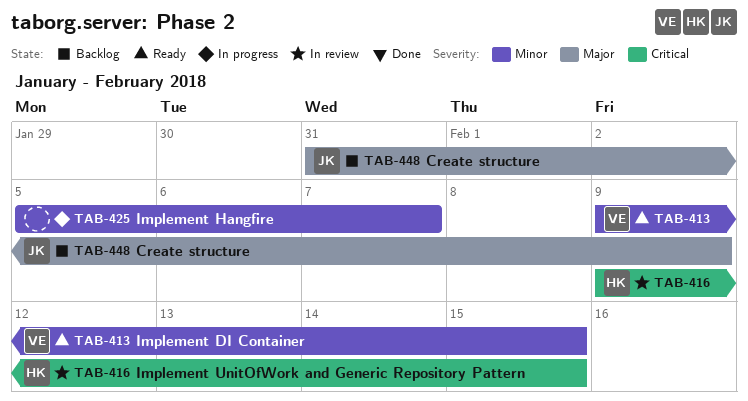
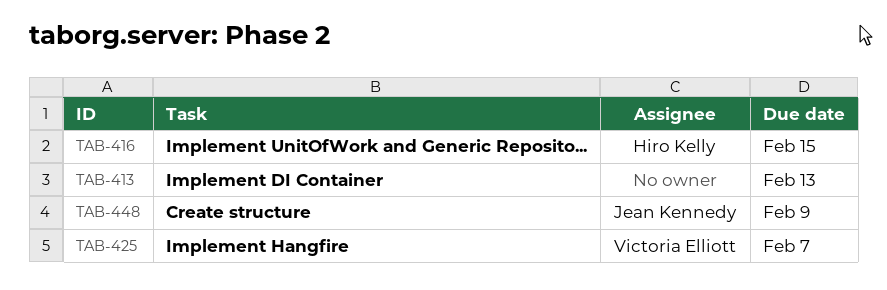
TAB-413, owner: Victoria Elliott -> none
TAB-413, due: Feb 15 -> Feb 13
TAB-425, owner: none -> Victoria Elliott

